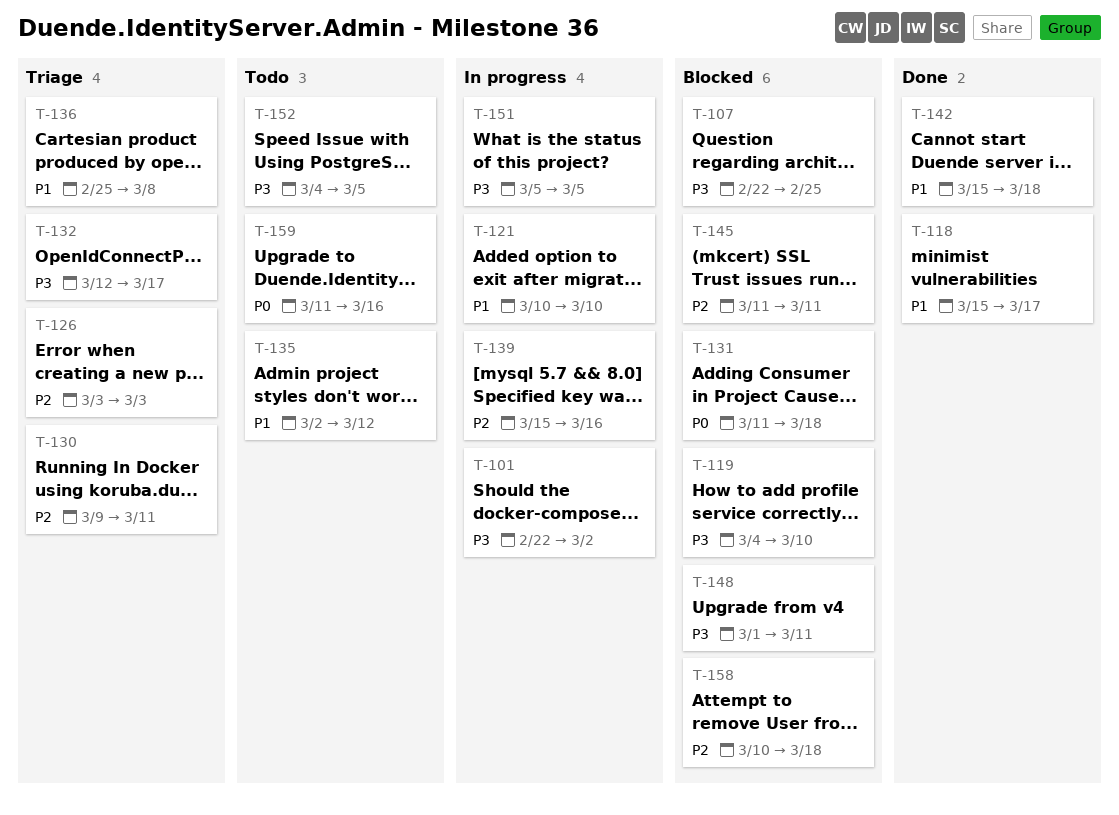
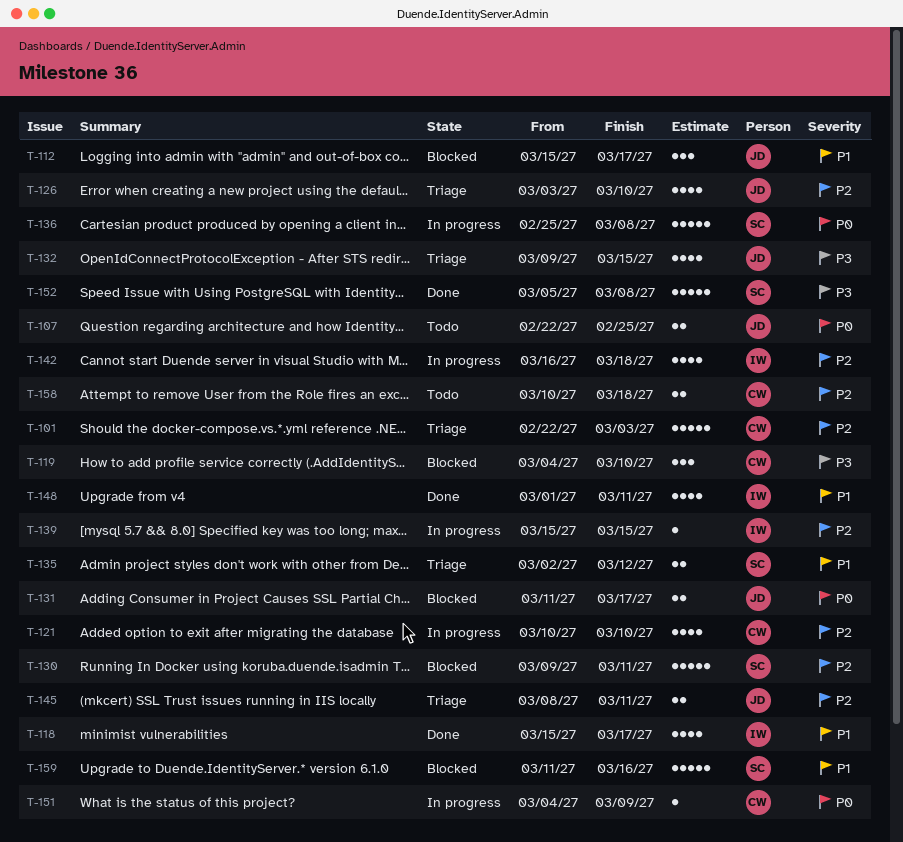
T-101, status: In progress -> Triage
T-101, priority: P3 -> P2
T-101, due: Mar 2 -> Mar 3
T-107, status: Blocked -> Todo
T-107, priority: P3 -> P0
T-112: none -> present
T-121, priority: P1 -> P2
T-126, due: Mar 3 -> Mar 10
T-130, status: Triage -> Blocked
T-131, due: Mar 18 -> Mar 17
T-132, start: Mar 12 -> Mar 9
T-132, due: Mar 17 -> Mar 15
T-135, status: Todo -> Triage
T-136, status: Triage -> In progress
T-136, priority: P1 -> P0
T-139, due: Mar 16 -> Mar 15
T-142, status: Done -> In progress
T-142, priority: P1 -> P2
T-142, start: Mar 15 -> Mar 16
T-145, status: Blocked -> Triage
T-145, start: Mar 11 -> Mar 8
T-148, status: Blocked -> Done
T-148, priority: P3 -> P1
T-151, priority: P3 -> P0
T-151, start: Mar 5 -> Mar 4
T-151, due: Mar 5 -> Mar 9
T-152, status: Todo -> Done
T-152, start: Mar 4 -> Mar 5
T-152, due: Mar 5 -> Mar 8
T-158, status: Blocked -> Todo
T-159, status: Todo -> Blocked
T-159, priority: P0 -> P1

